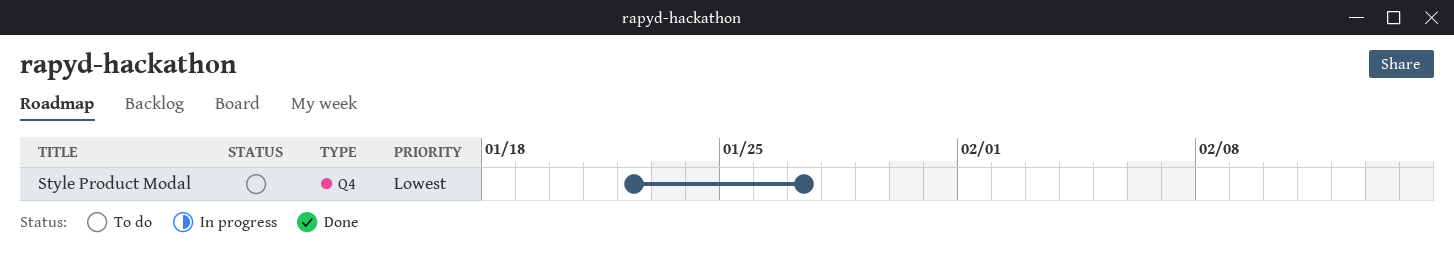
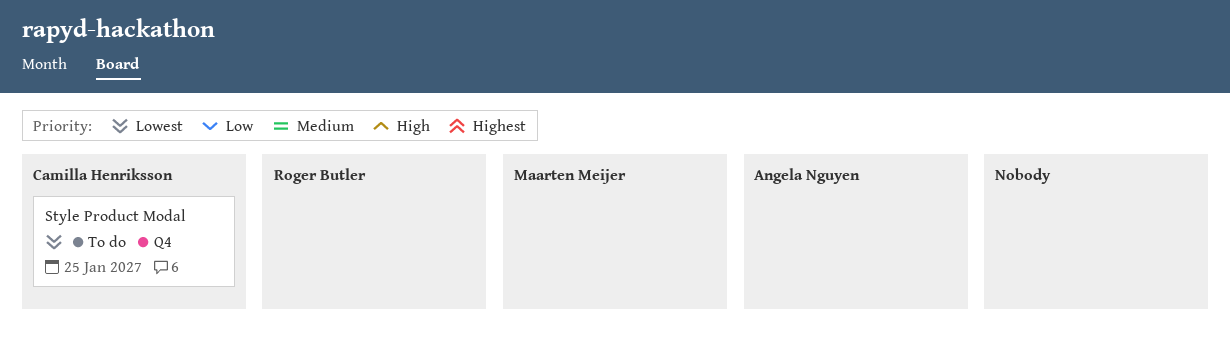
Style Product Modal, due: Jan 27 -> Jan 25

